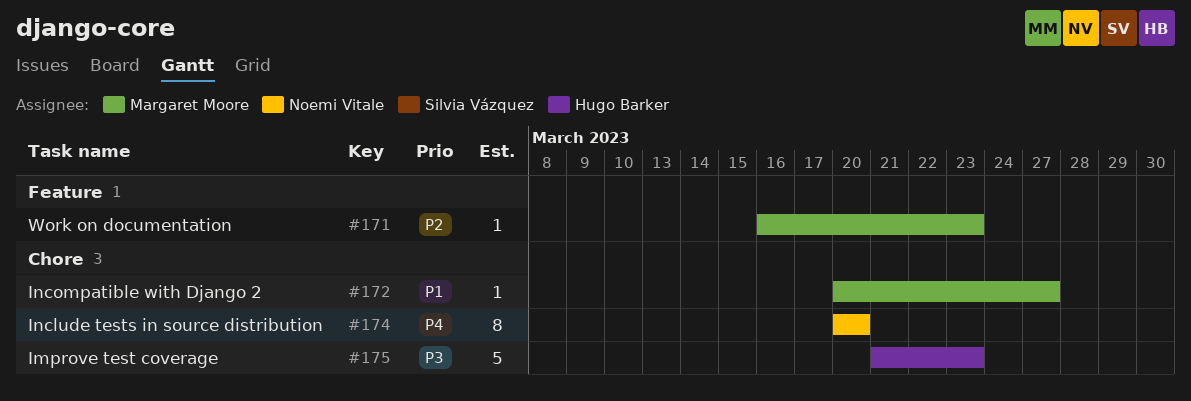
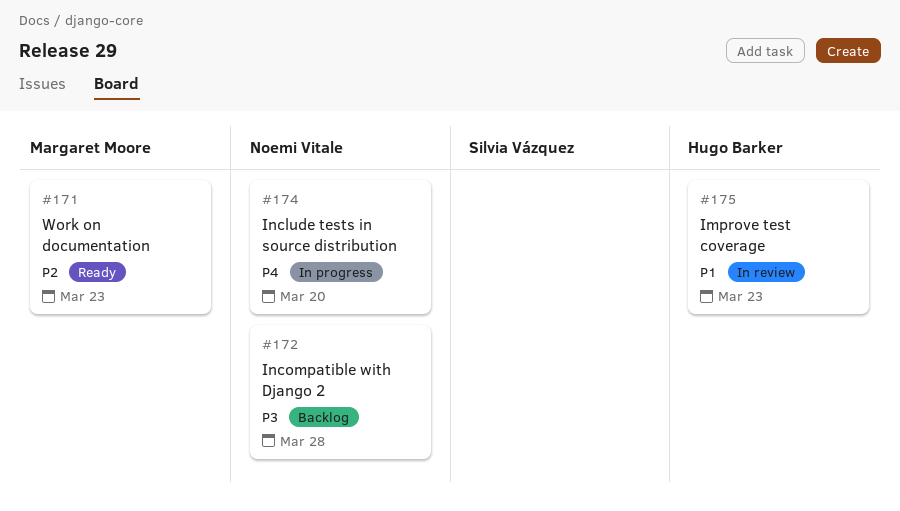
#172, owner: Margaret Moore -> Noemi Vitale
#172, priority: P1 -> P3
#172, due: Mar 27 -> Mar 28
#175, priority: P3 -> P1

